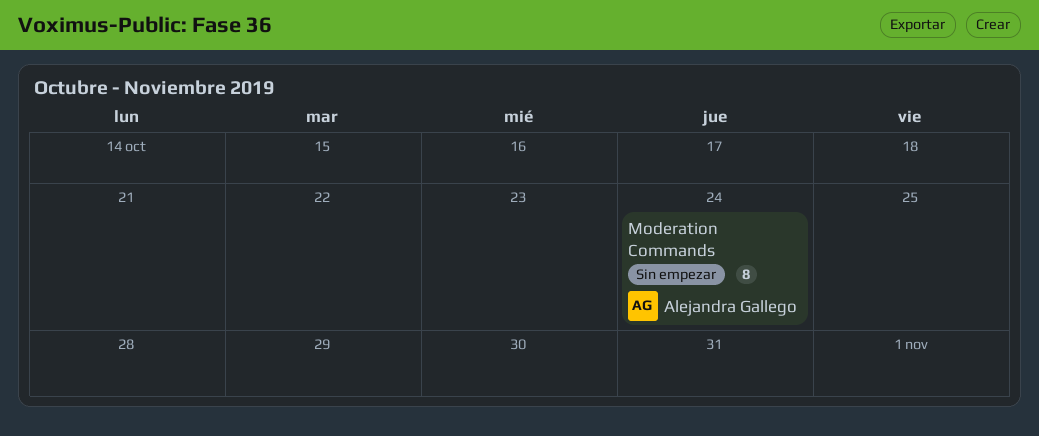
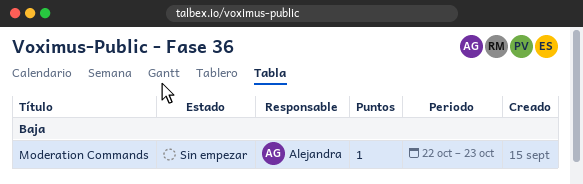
Moderation Commands, estimate: 8 -> 1
Moderation Commands, due: Oct 24 -> Oct 23

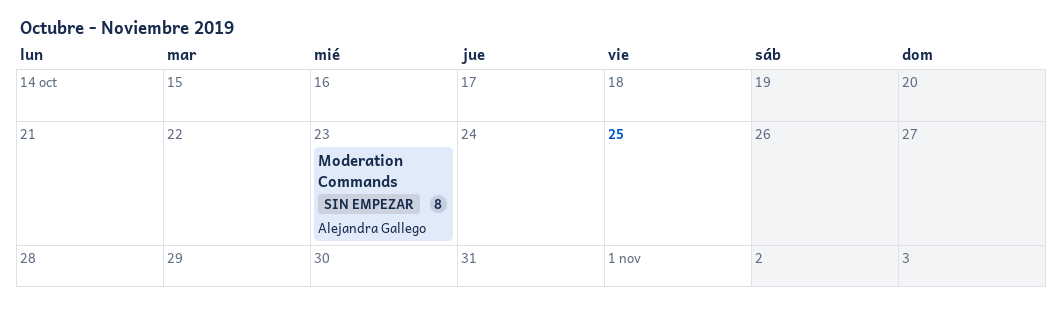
Moderation Commands, estimate: 1 -> 8

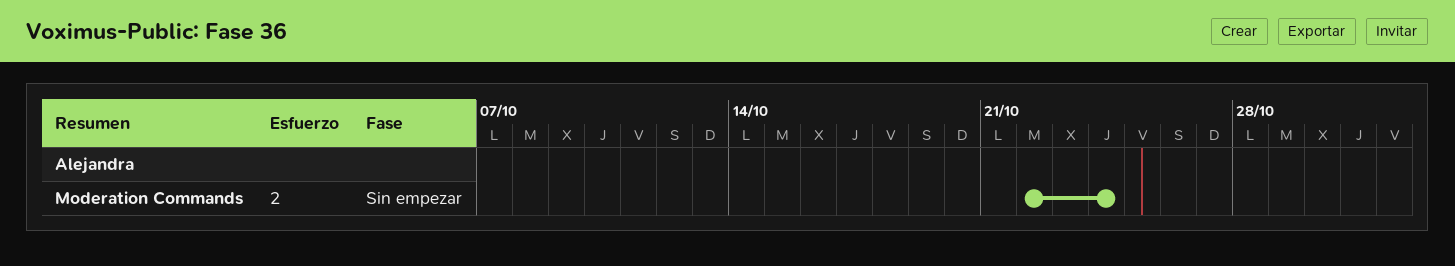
Moderation Commands, estimate: 8 -> 2
Moderation Commands, due: Oct 23 -> Oct 24

